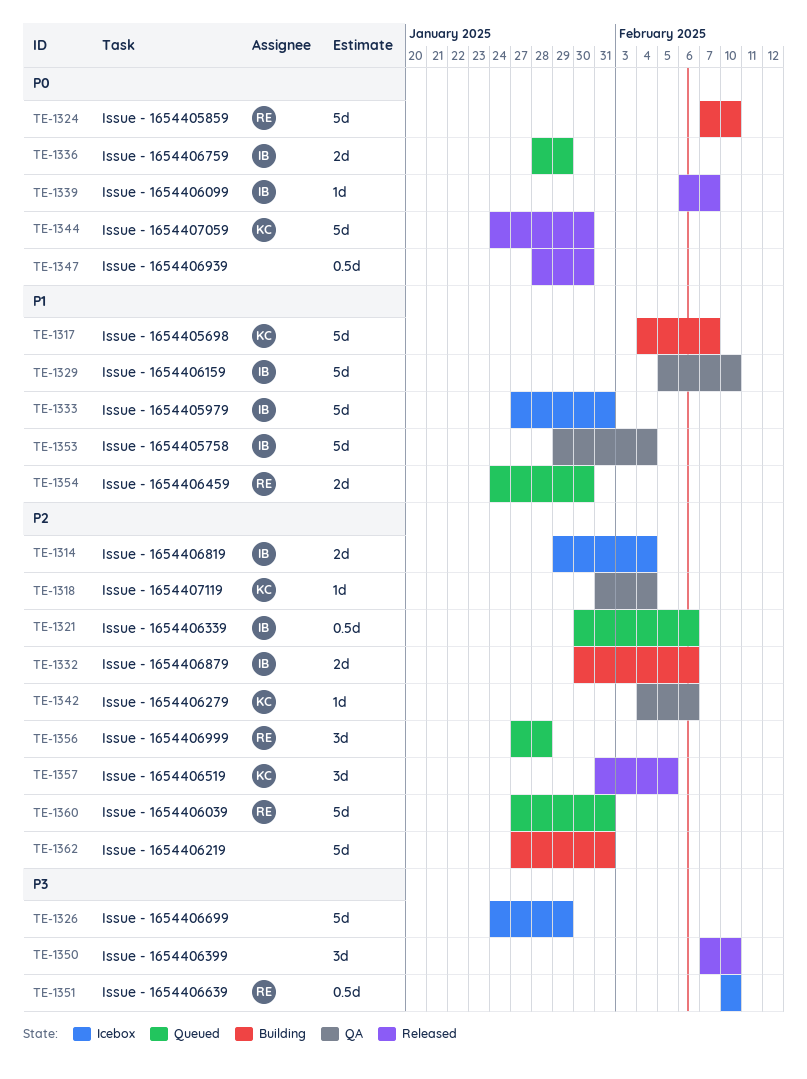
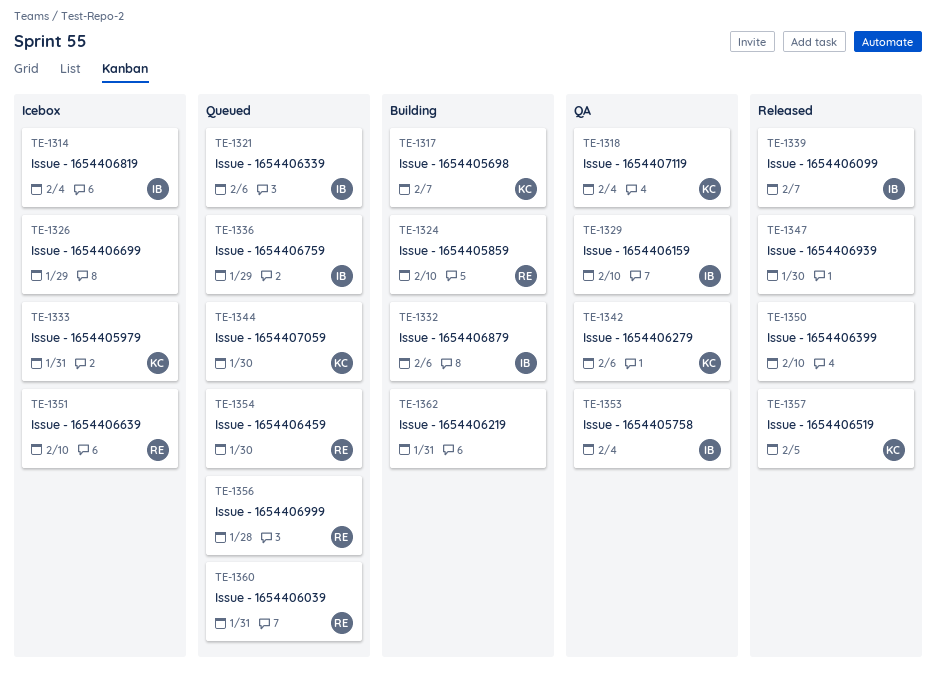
TE-1333, owner: IB -> KC
TE-1344, status: Released -> Queued

